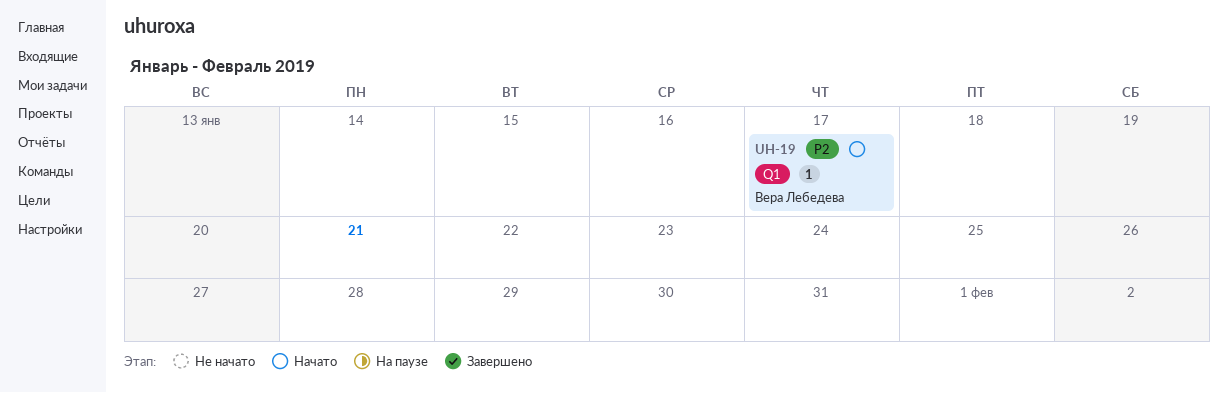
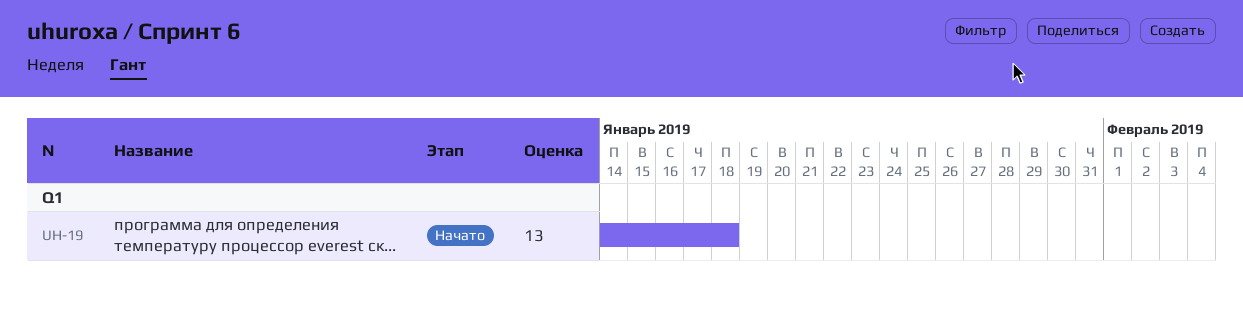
UH-19, estimate: 1 -> 13
UH-19, due: Jan 17 -> Jan 18

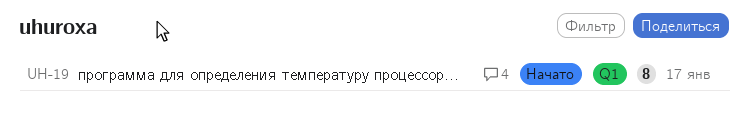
UH-19, estimate: 13 -> 8
UH-19, due: Jan 18 -> Jan 17

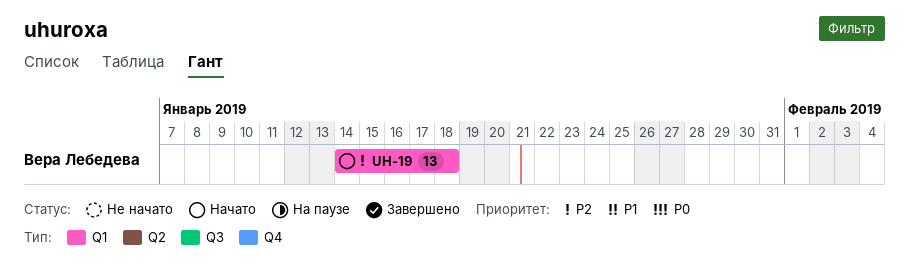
UH-19, estimate: 8 -> 13
UH-19, due: Jan 17 -> Jan 18

